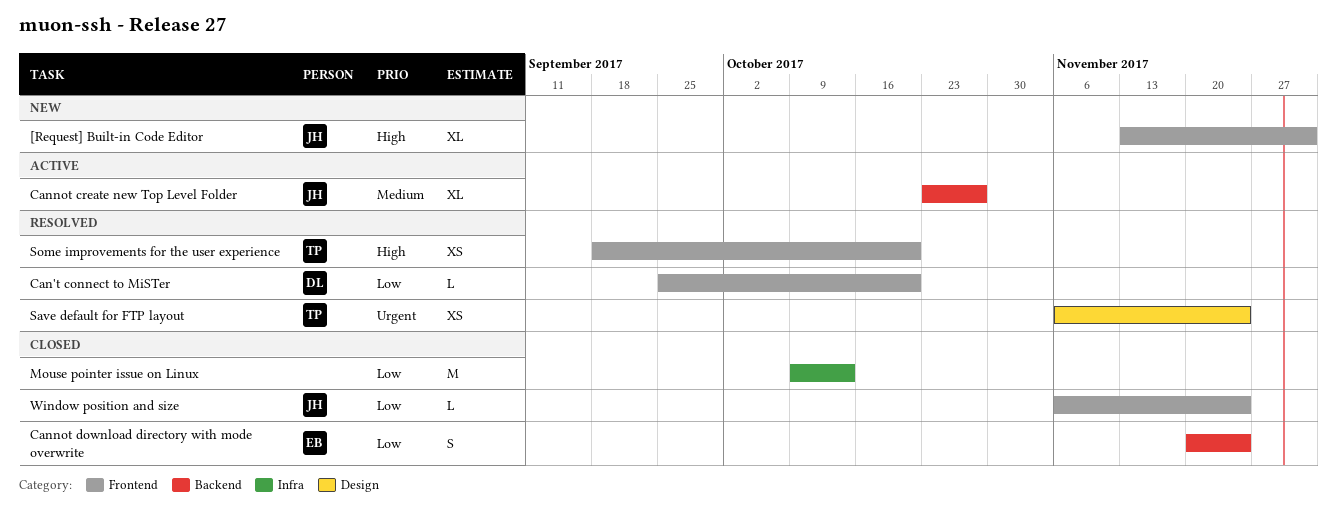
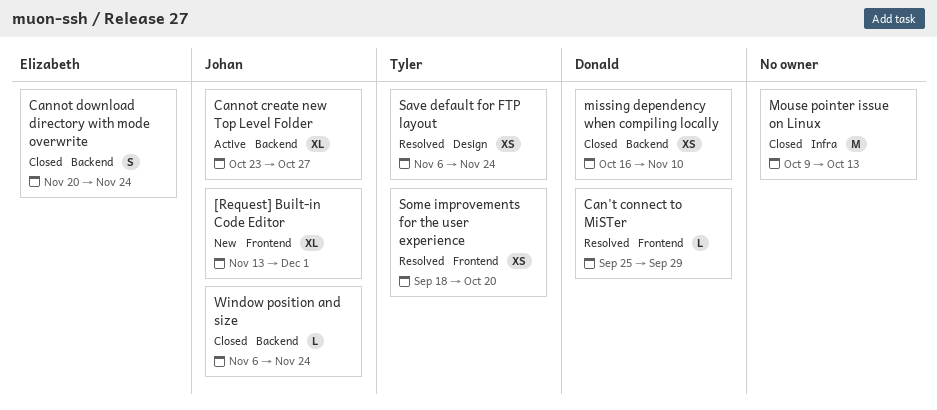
Can't connect to MiSTer, due: Oct 20 -> Sep 29
missing dependency when compiling locally: none -> present
Window position and size, label: Frontend -> Backend

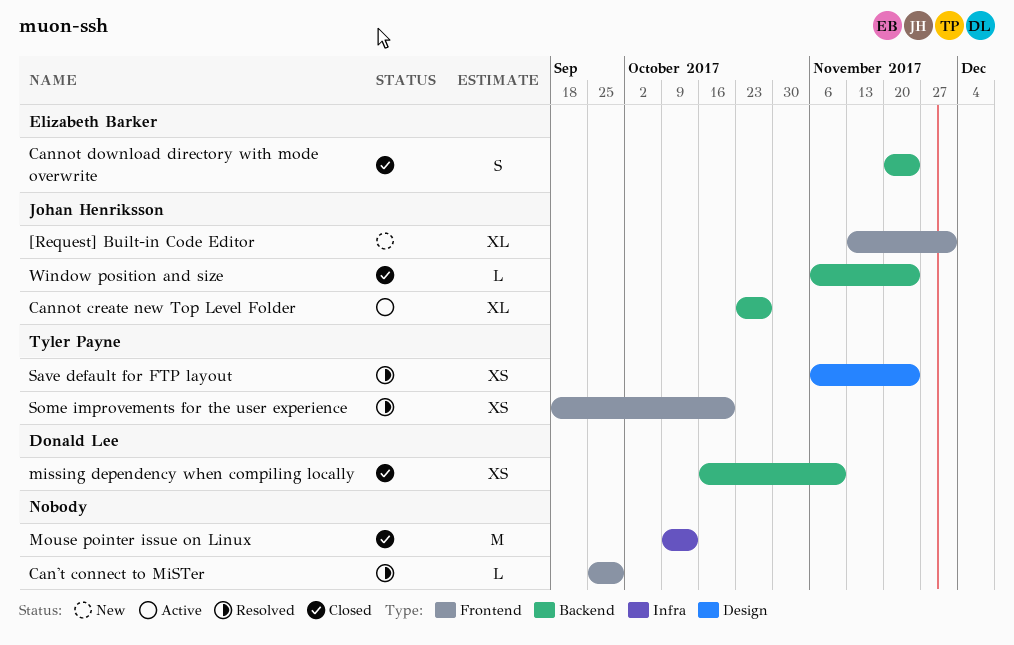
Can't connect to MiSTer, owner: Donald Lee -> none

